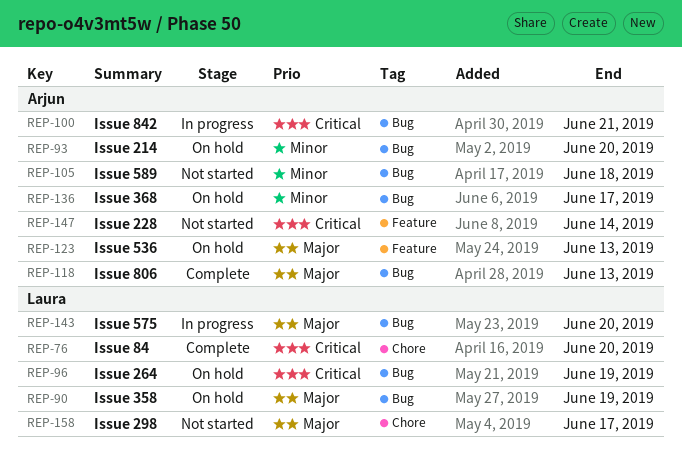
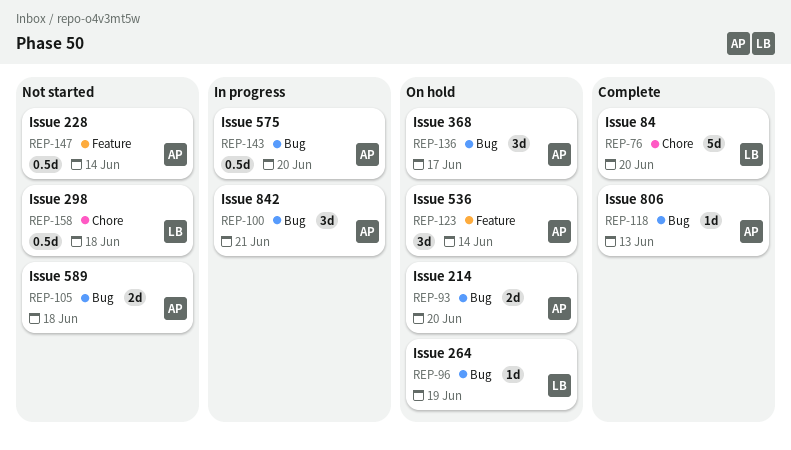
REP-90: present -> none
REP-123, due: Jun 13 -> Jun 14
REP-143, owner: Laura -> Arjun
REP-158, due: Jun 17 -> Jun 18

